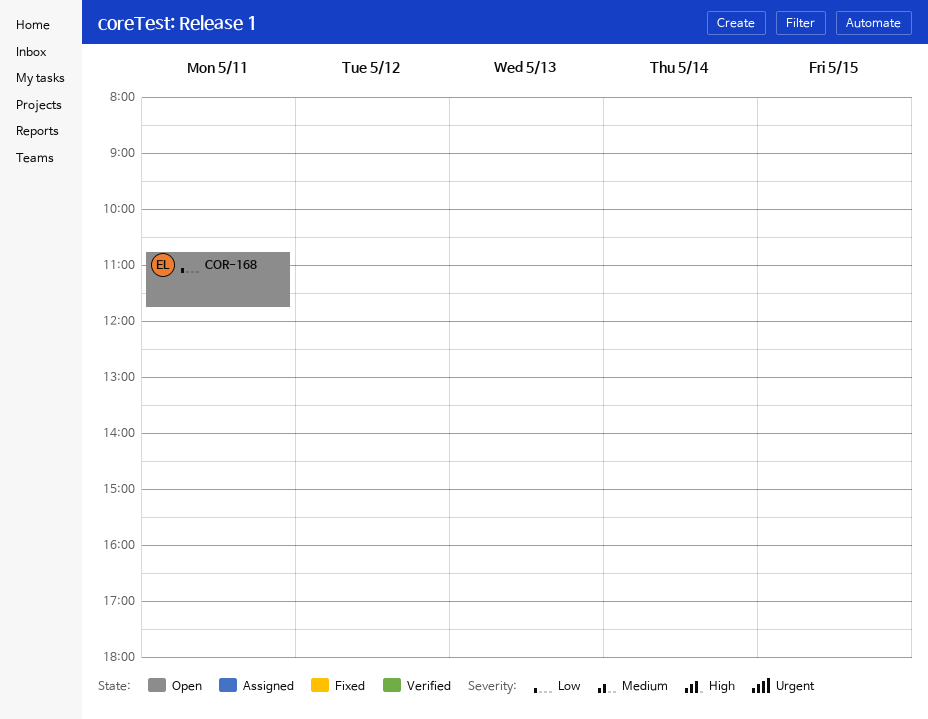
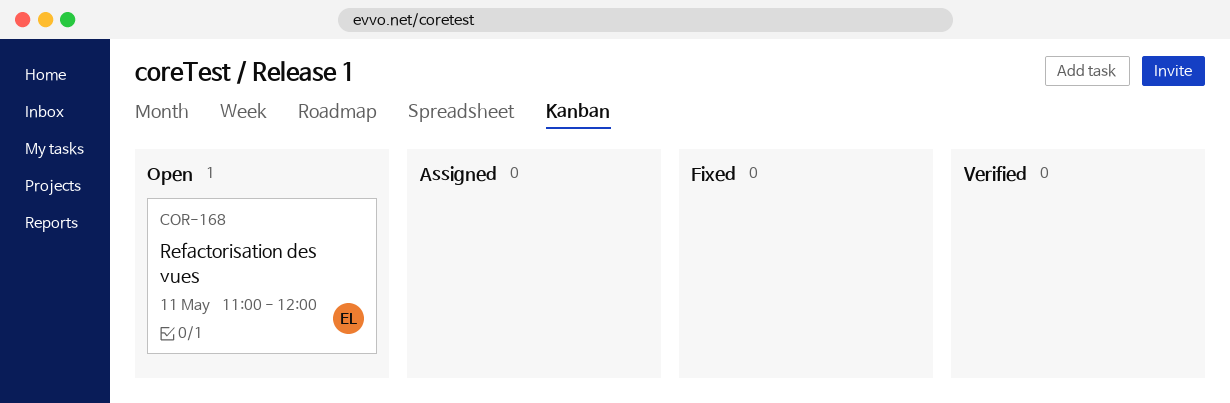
COR-168, begins: 10:45 -> 11:00
COR-168, ends: 11:45 -> 12:00

